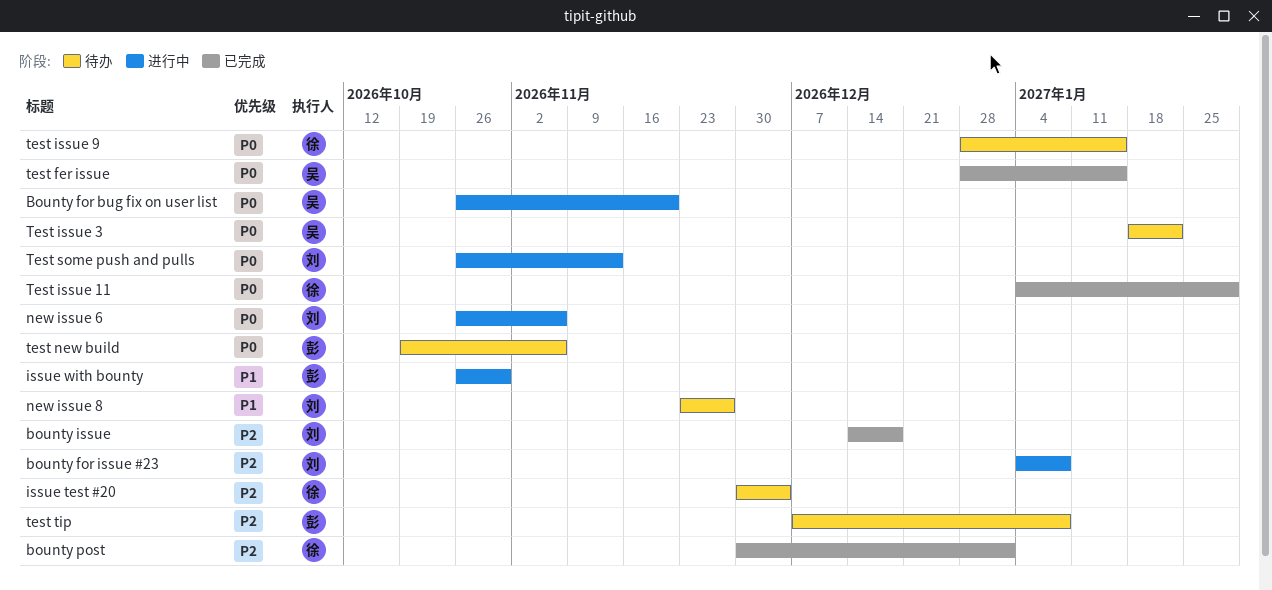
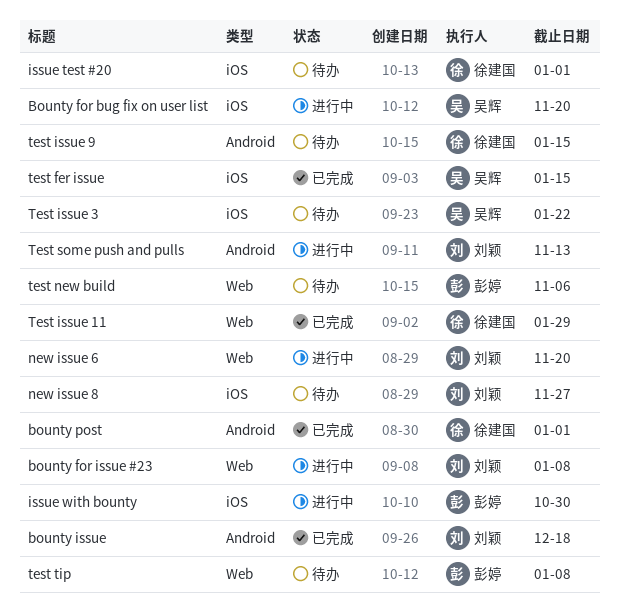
issue test #20, due: Dec 4 -> Jan 1
new issue 6, due: Nov 6 -> Nov 20

